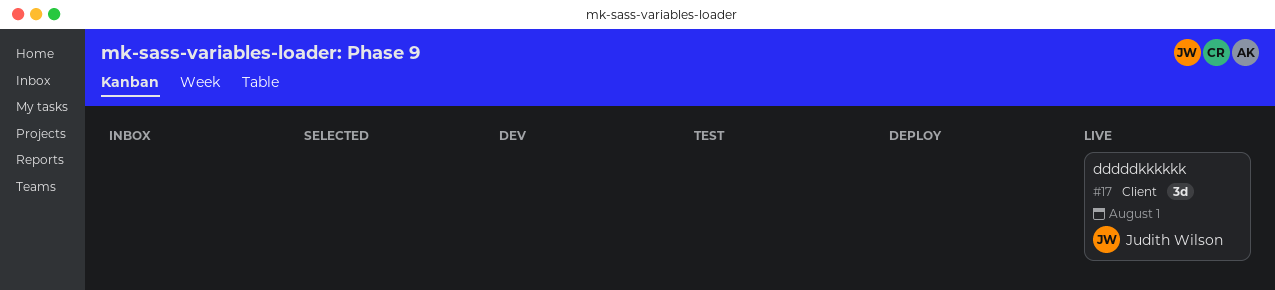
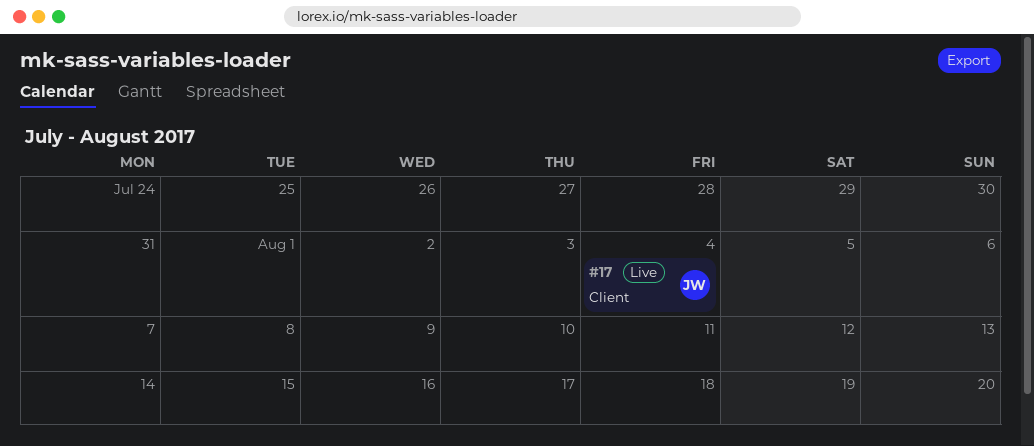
#17, due: Aug 1 -> Aug 4

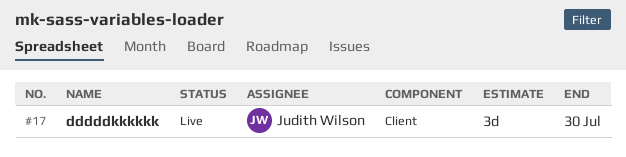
#17, due: Aug 4 -> Jul 30

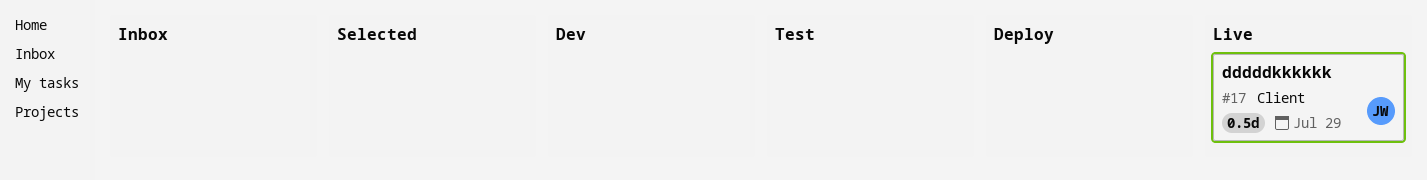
#17, estimate: 3d -> 0.5d
#17, due: Jul 30 -> Jul 29

